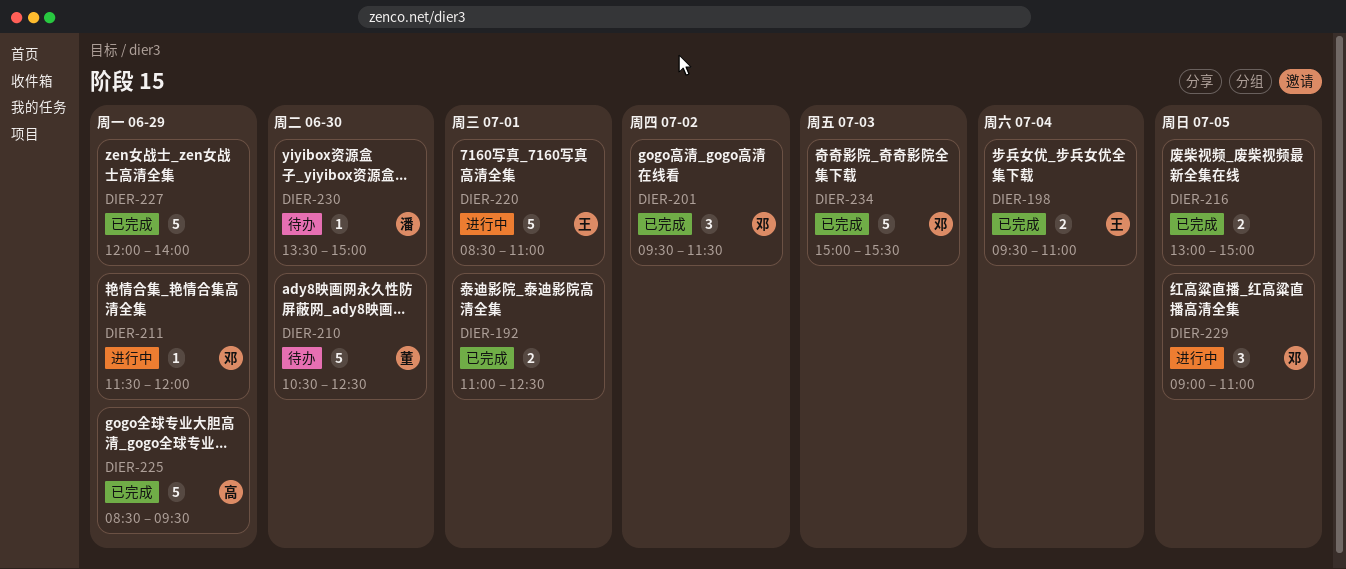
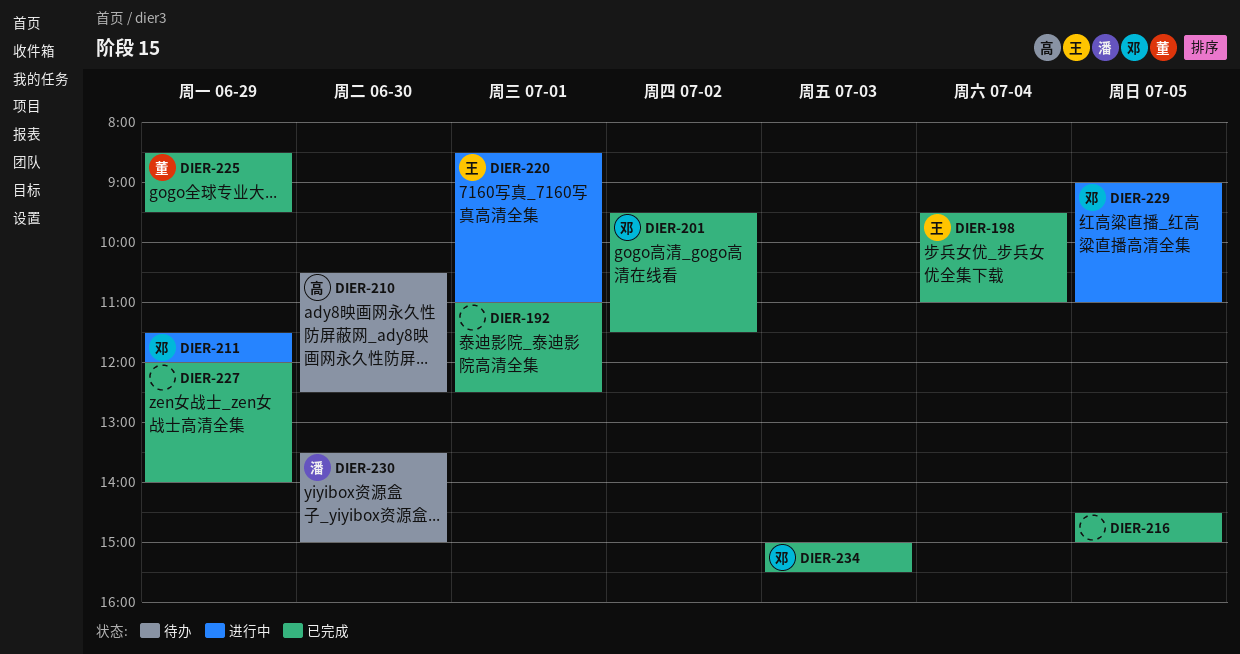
DIER-210, owner: 董 -> 高
DIER-216, begins: 13:00 -> 14:30
DIER-225, owner: 高 -> 董

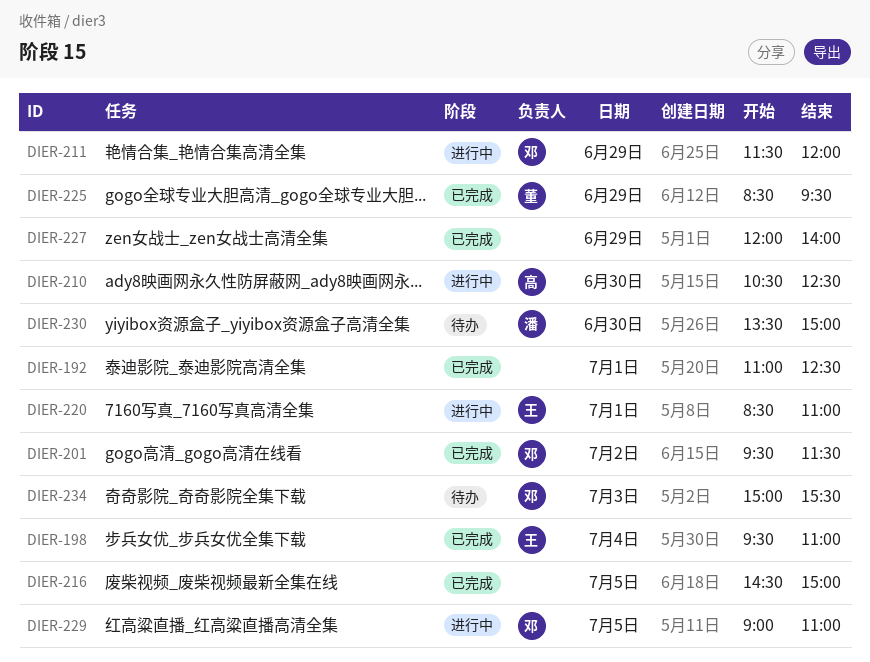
DIER-210, status: 待办 -> 进行中
DIER-234, status: 已完成 -> 待办

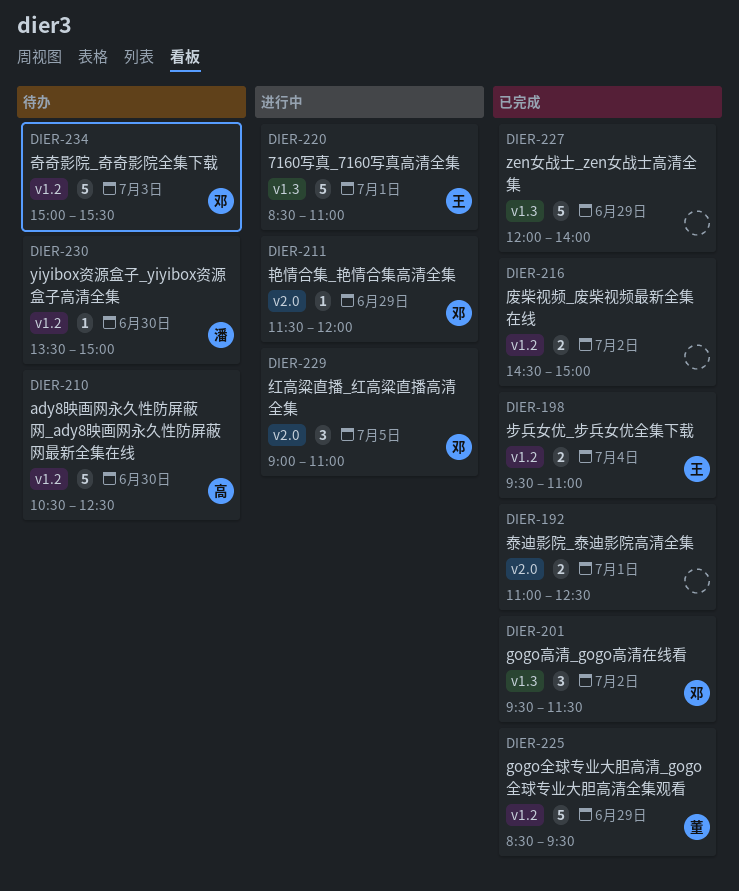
DIER-210, status: 进行中 -> 待办
DIER-216, day: Jul 5 -> Jul 2

